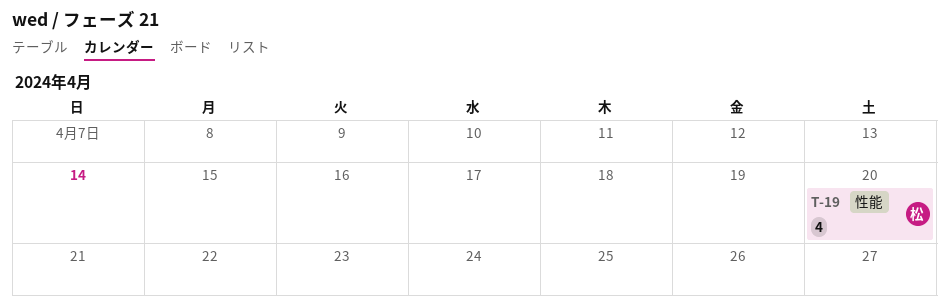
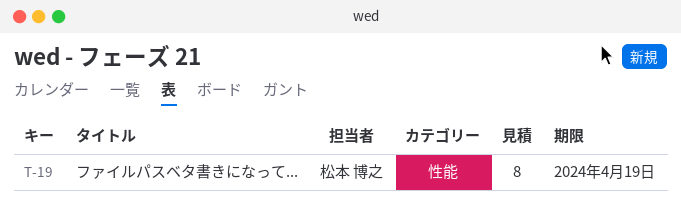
T-19, estimate: 4 -> 8
T-19, due: Apr 20 -> Apr 19

